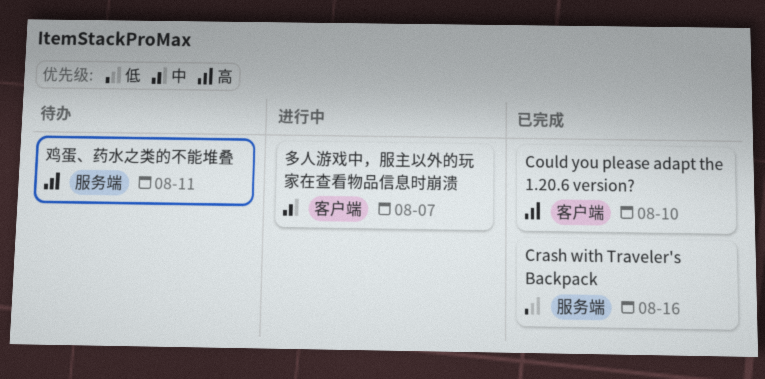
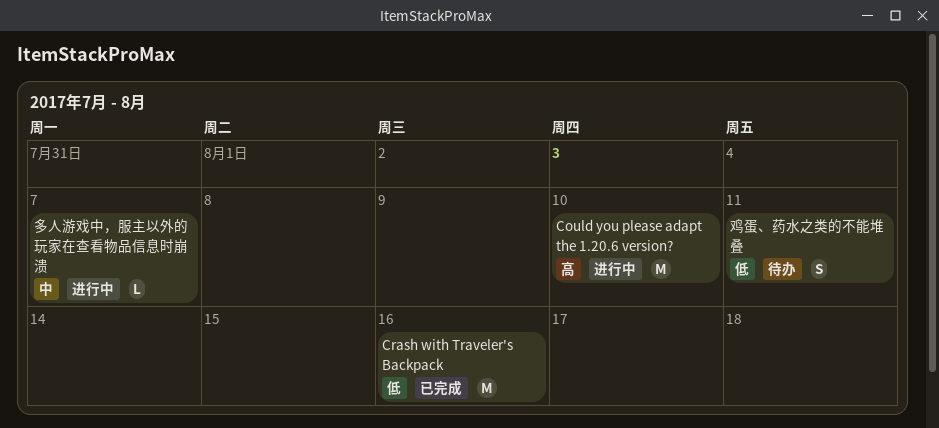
Could you please adapt the 1.20.6 version?, status: 已完成 -> 进行中
鸡蛋、药水之类的不能堆叠, priority: 高 -> 低

